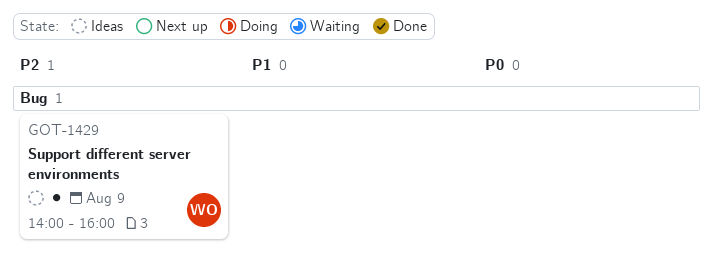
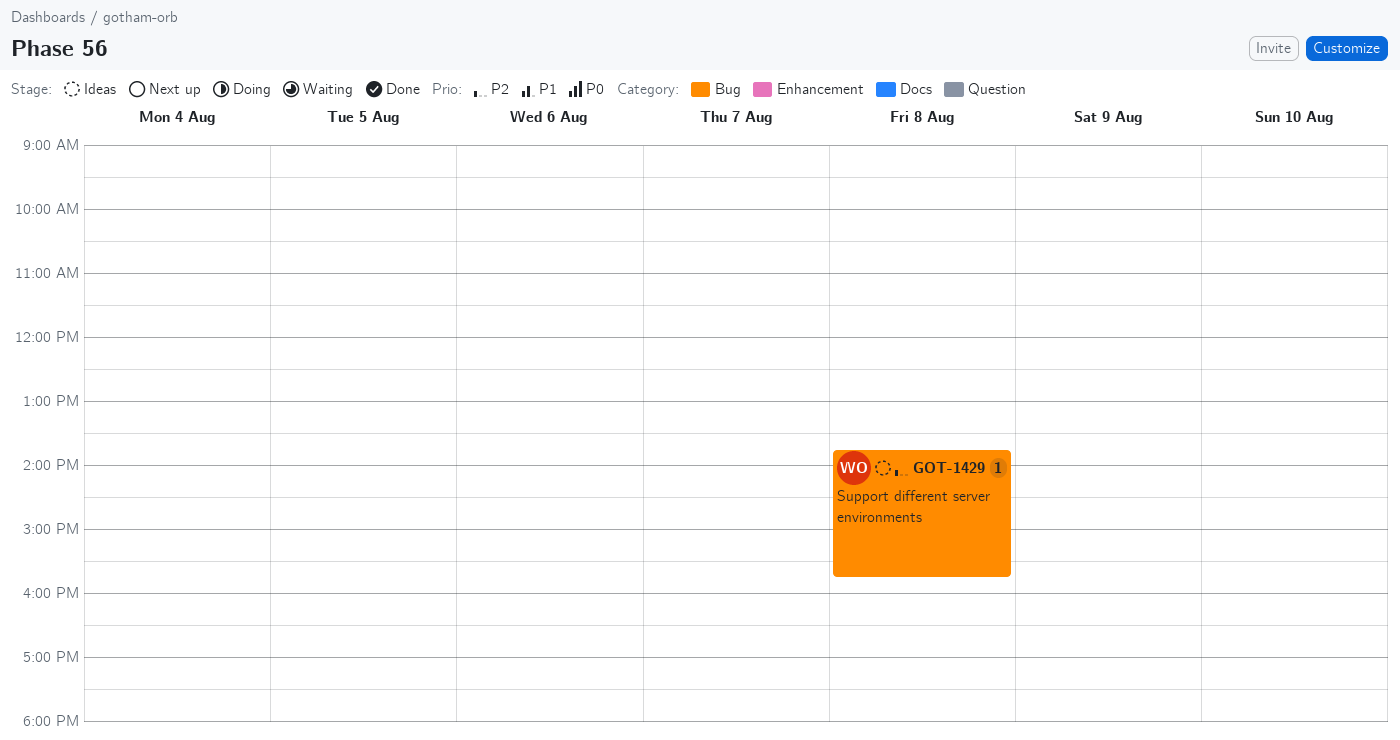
GOT-1429, day: Aug 9 -> Aug 8
GOT-1429, begins: 14:00 -> 13:45
GOT-1429, ends: 16:00 -> 15:45

